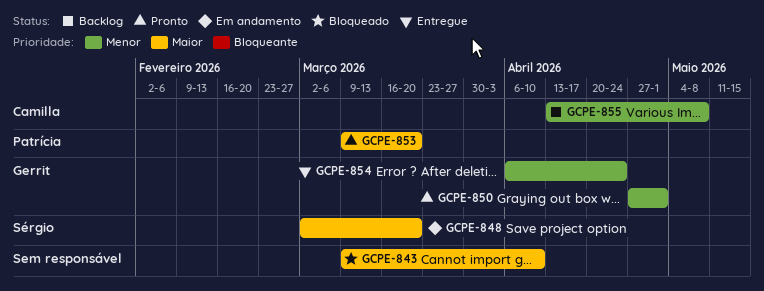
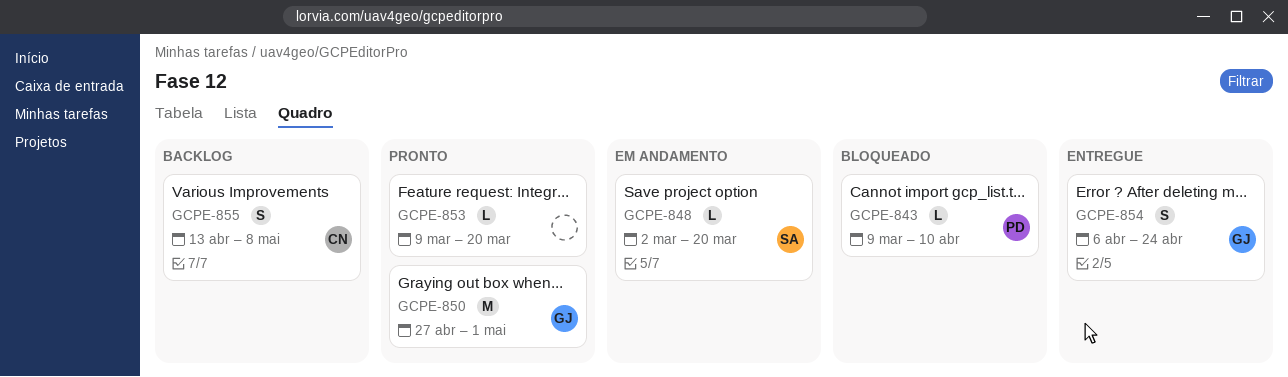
GCPE-843, owner: none -> Patrícia
GCPE-853, owner: Patrícia -> none

